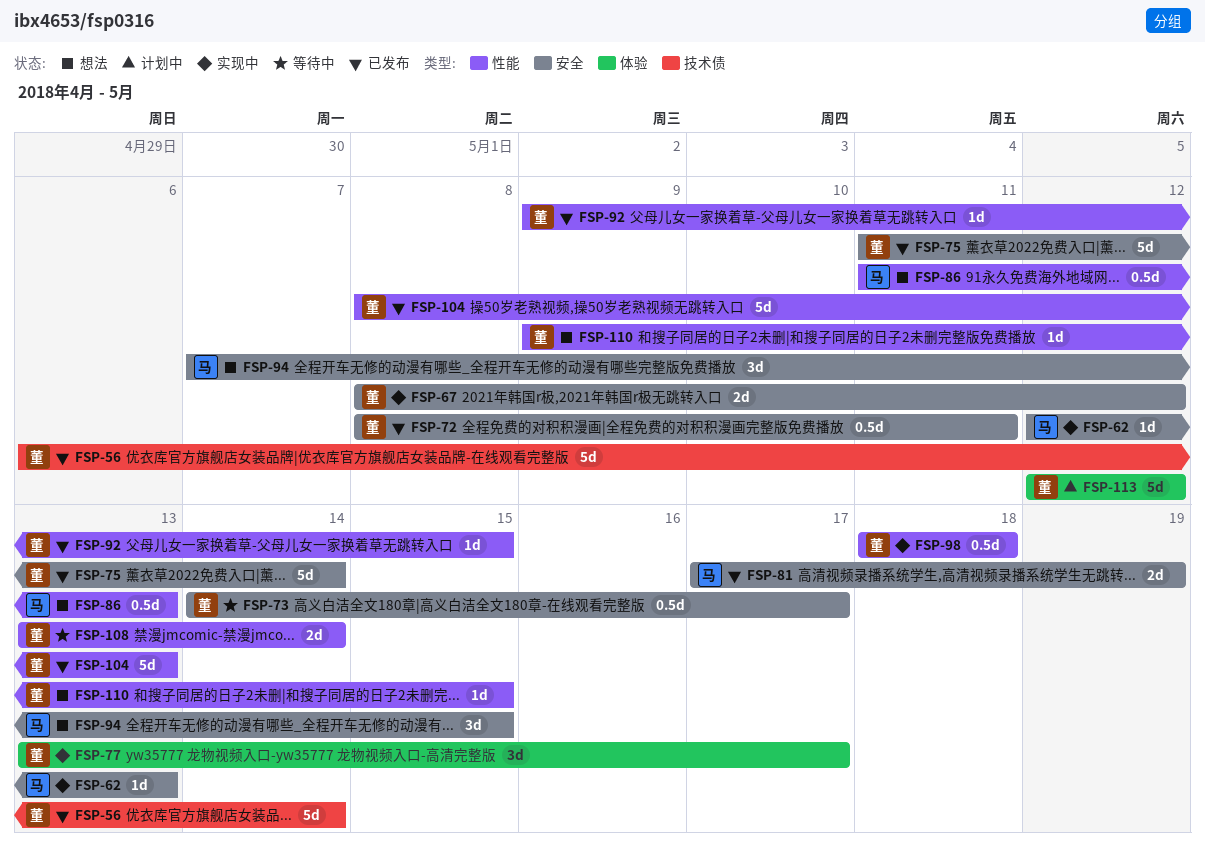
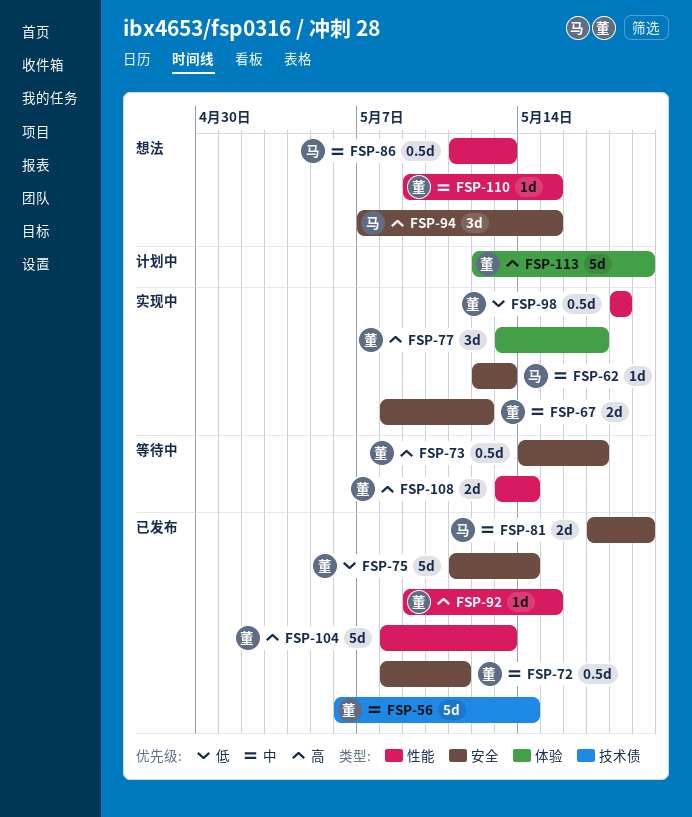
FSP-113, due: May 12 -> May 19

